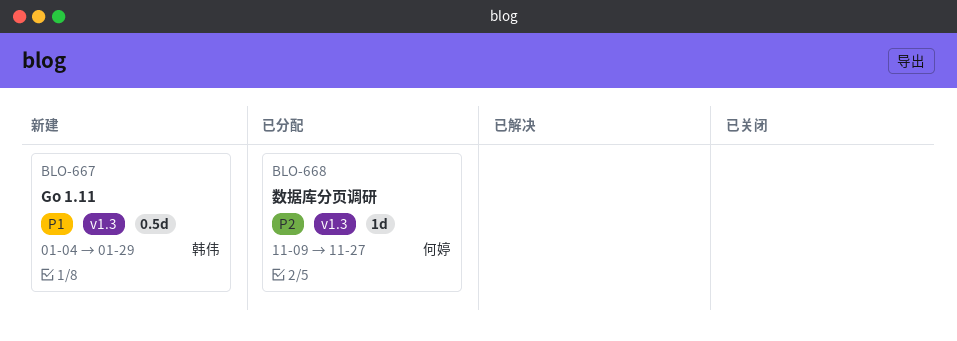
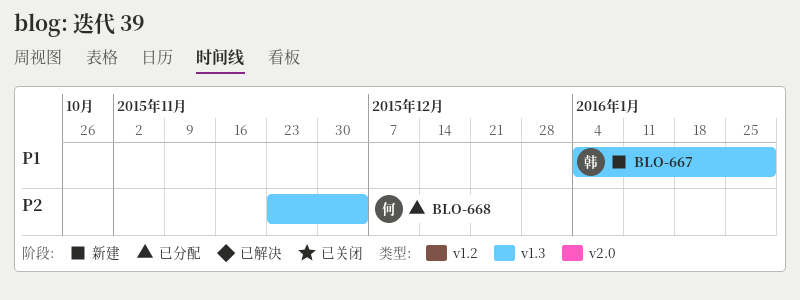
BLO-668, start: Nov 9 -> Nov 23
BLO-668, due: Nov 27 -> Dec 4

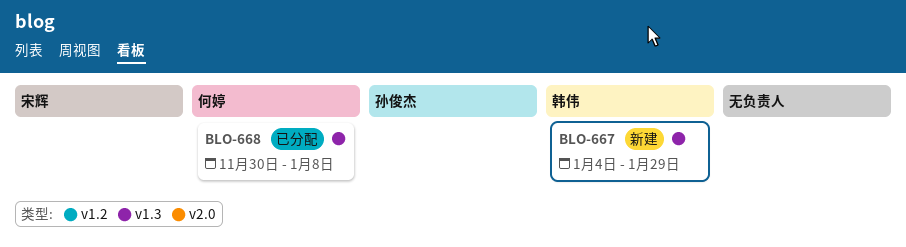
BLO-668, start: Nov 23 -> Nov 30
BLO-668, due: Dec 4 -> Jan 8

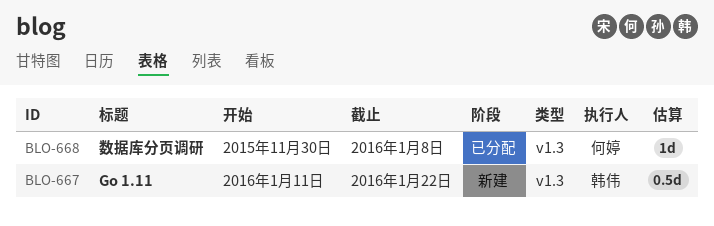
BLO-667, start: Jan 4 -> Jan 11
BLO-667, due: Jan 29 -> Jan 22

